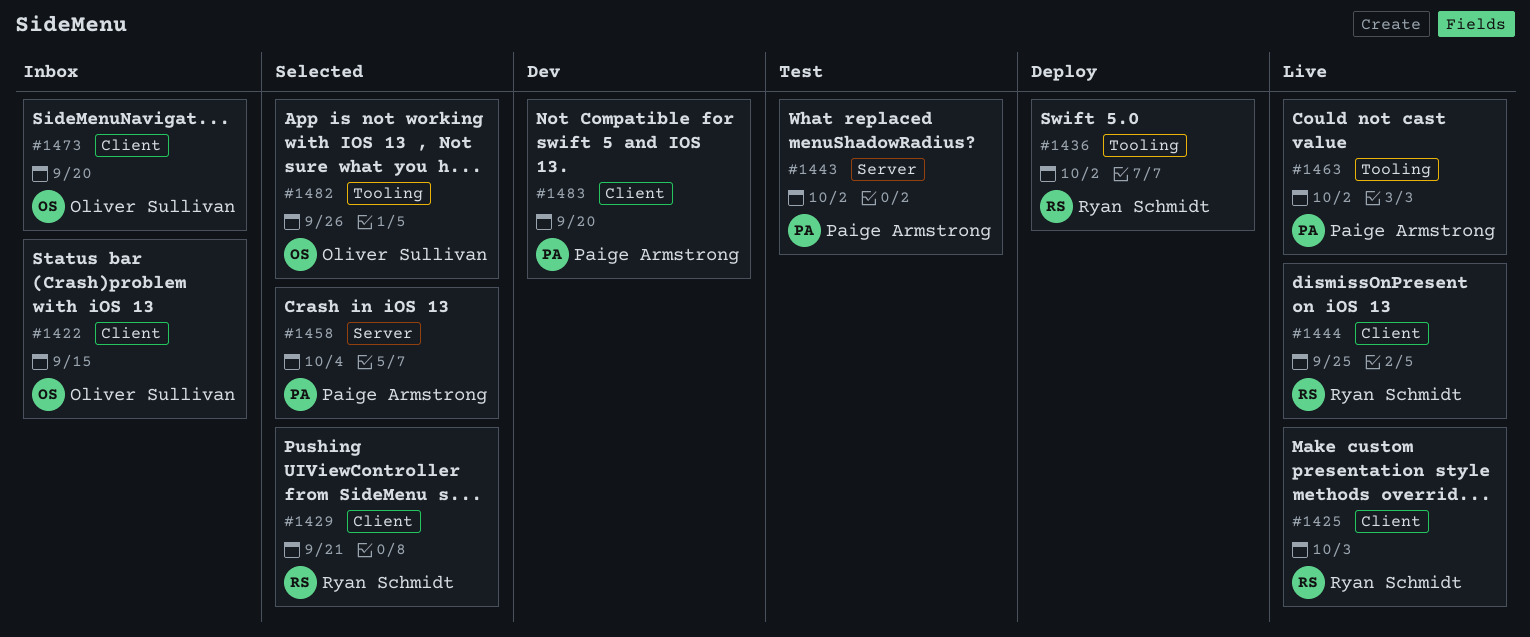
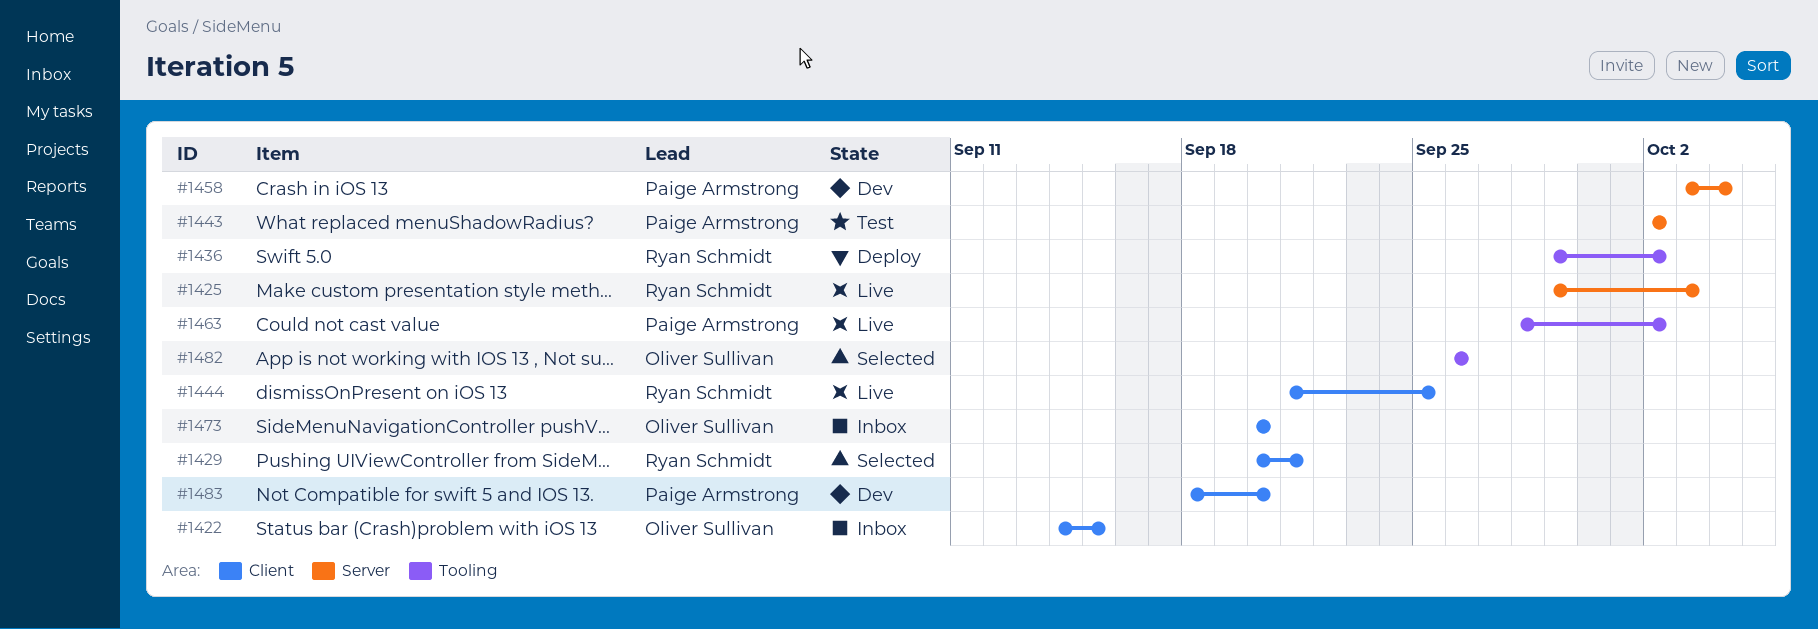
#1425, label: Client -> Server
#1458, status: Selected -> Dev

